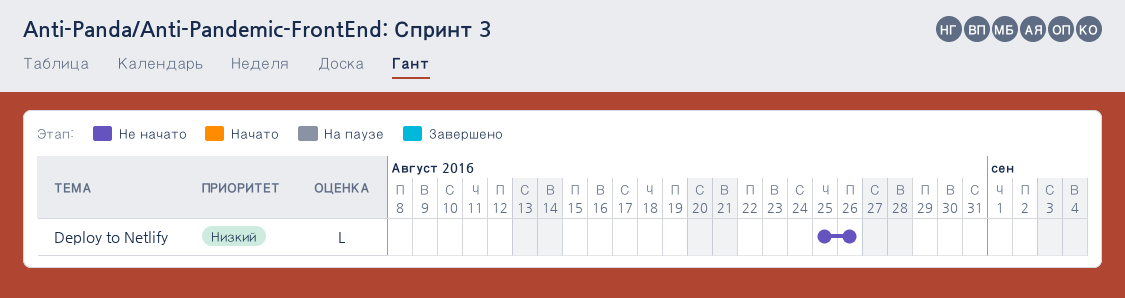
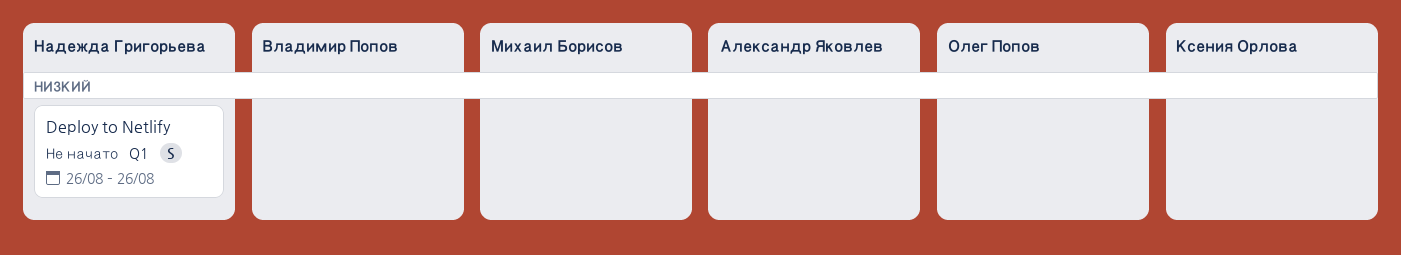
Deploy to Netlify, estimate: L -> S
Deploy to Netlify, start: Aug 25 -> Aug 26

